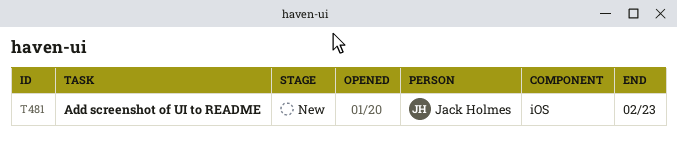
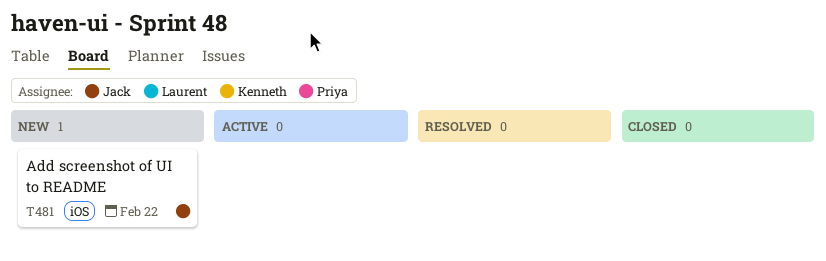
T481, due: Feb 23 -> Feb 22

